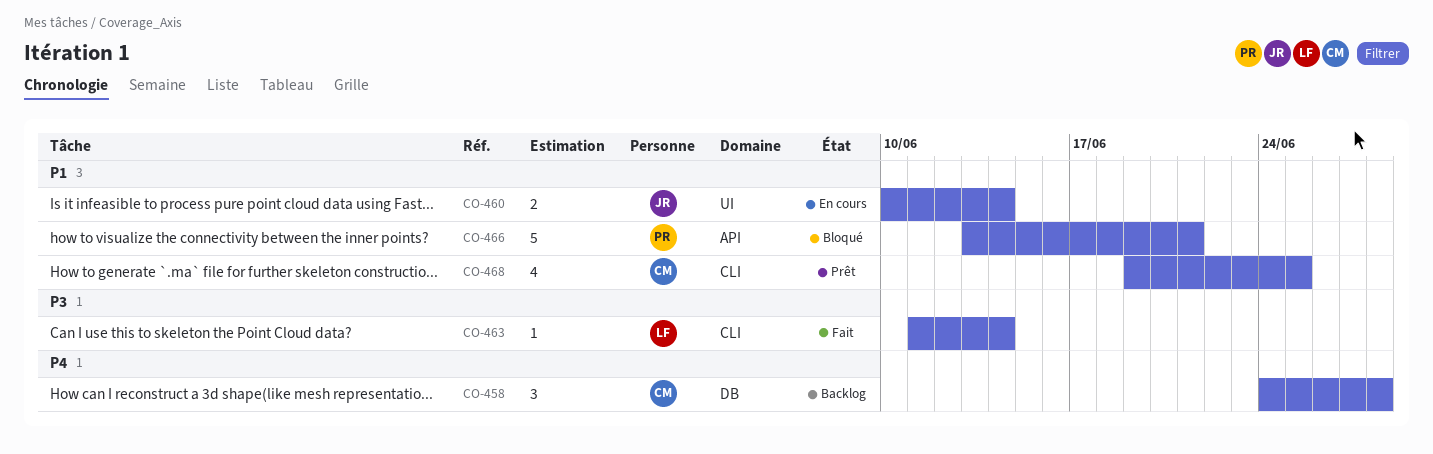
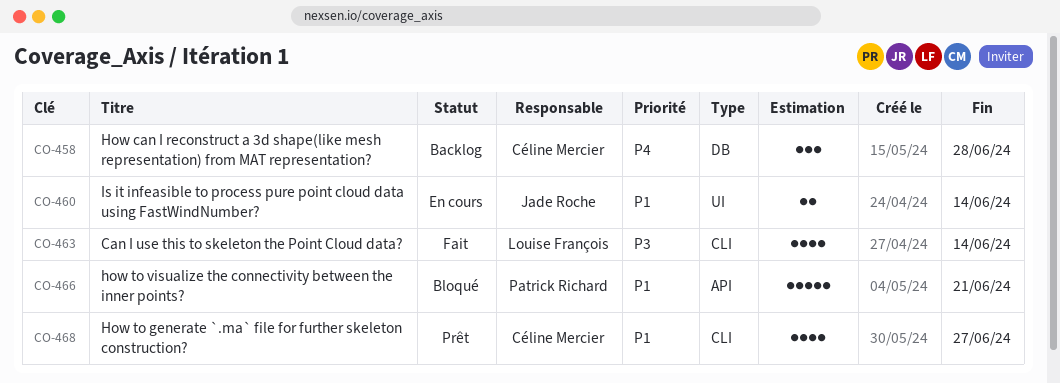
CO-463, estimate: 1 -> 4
CO-468, due: Jun 25 -> Jun 27

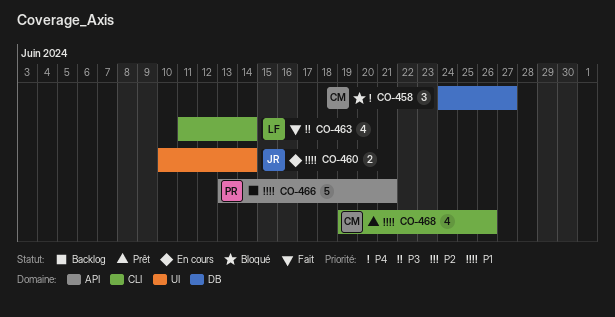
CO-458, status: Backlog -> Bloqué
CO-458, due: Jun 28 -> Jun 27
CO-466, status: Bloqué -> Backlog
CO-468, due: Jun 27 -> Jun 26

